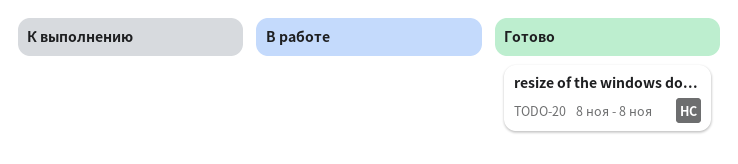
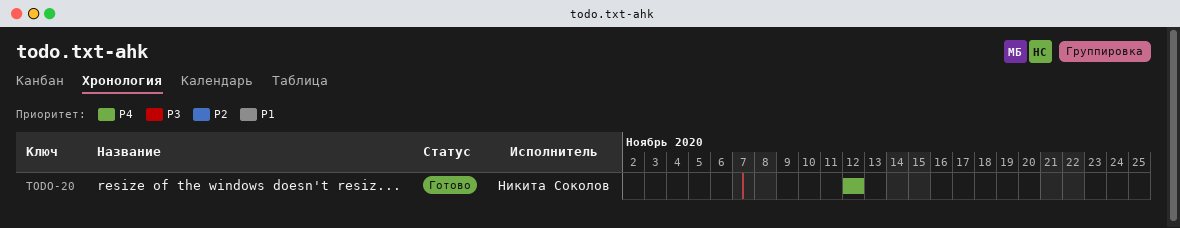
TODO-20, start: Nov 8 -> Nov 12
TODO-20, due: Nov 8 -> Nov 12

